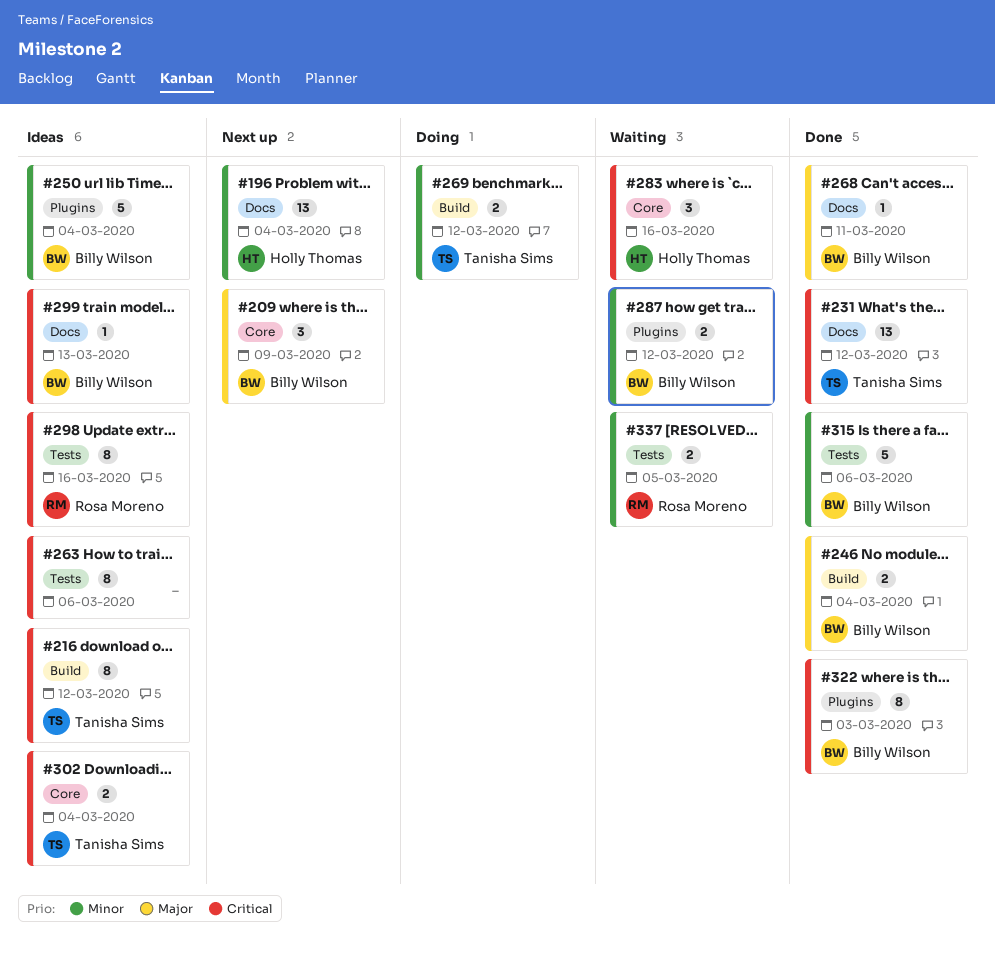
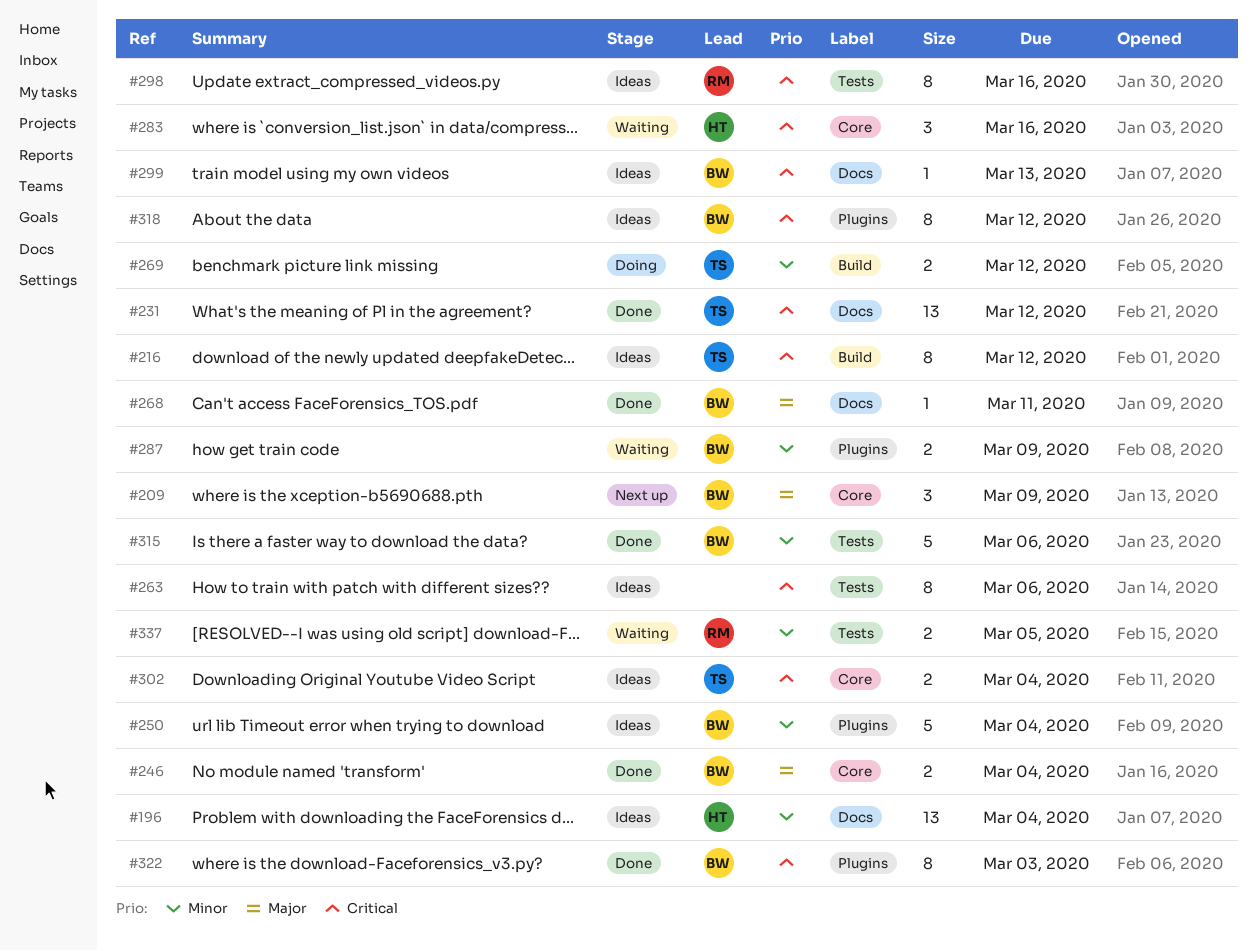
#196, status: Next up -> Ideas
#246, label: Build -> Core
#287, due: Mar 12 -> Mar 9
#318: none -> present

